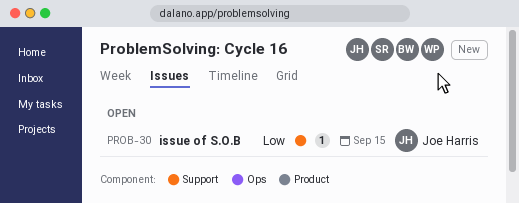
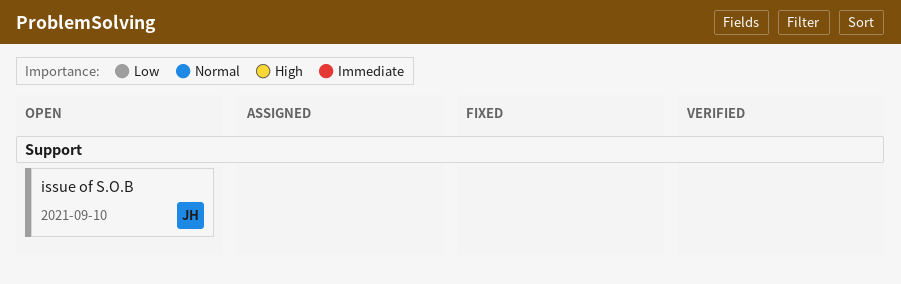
issue of S.O.B, due: Sep 15 -> Sep 10

